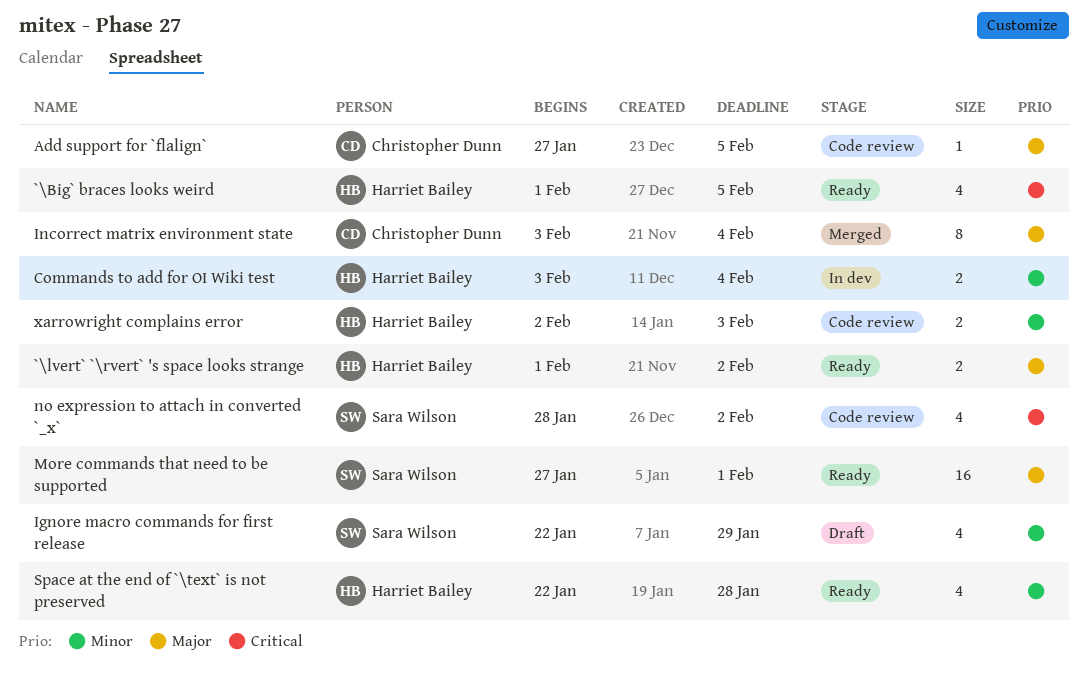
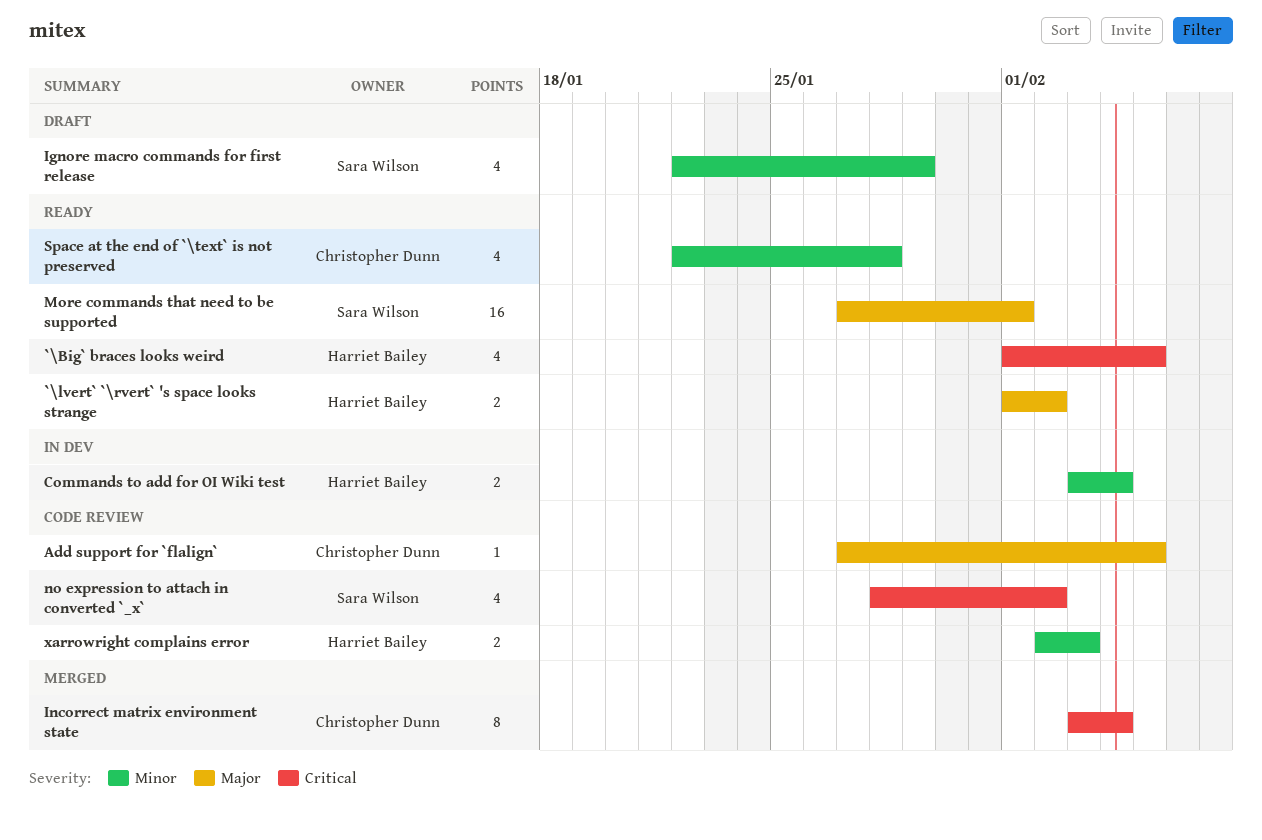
Incorrect matrix environment state, priority: Major -> Critical
Space at the end of `\text` is not preserved, owner: Harriet Bailey -> Christopher Dunn

